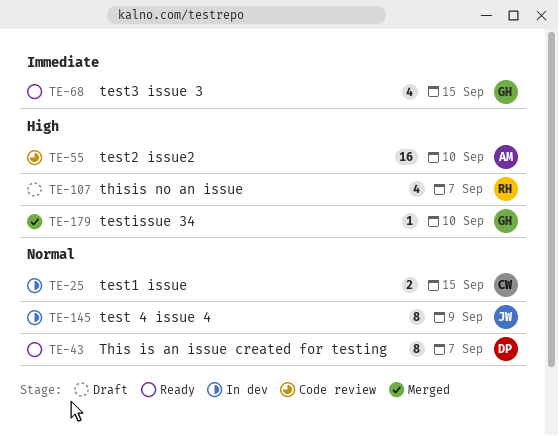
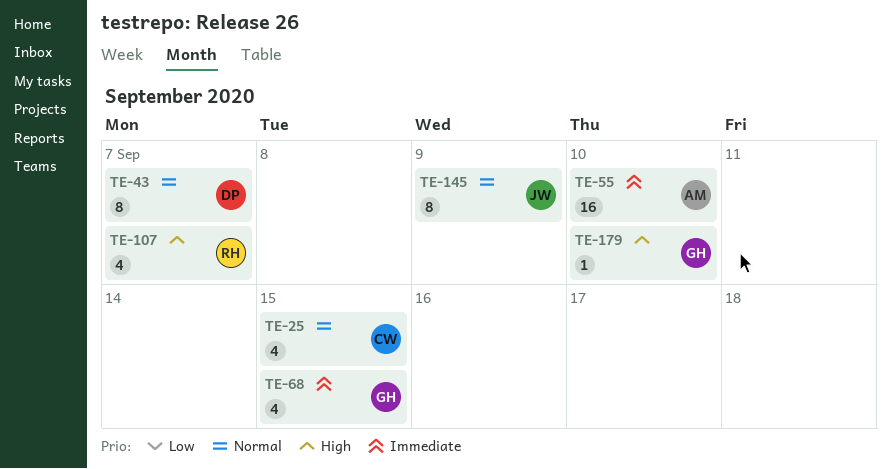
TE-25, estimate: 2 -> 4
TE-55, priority: High -> Immediate

